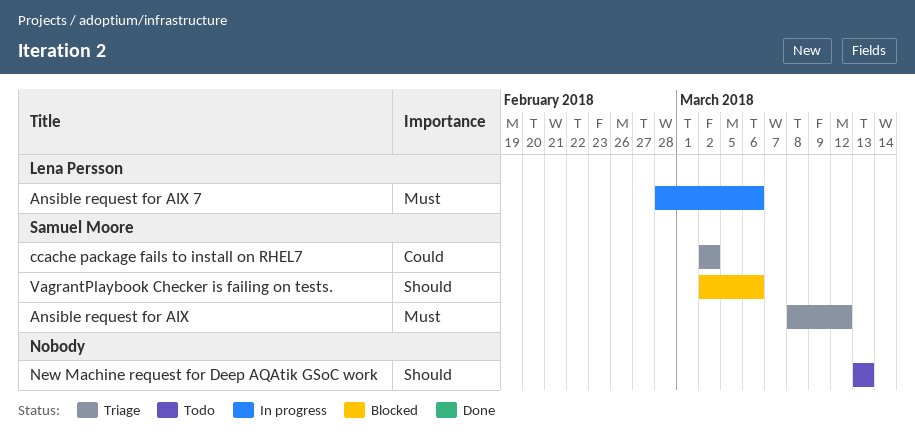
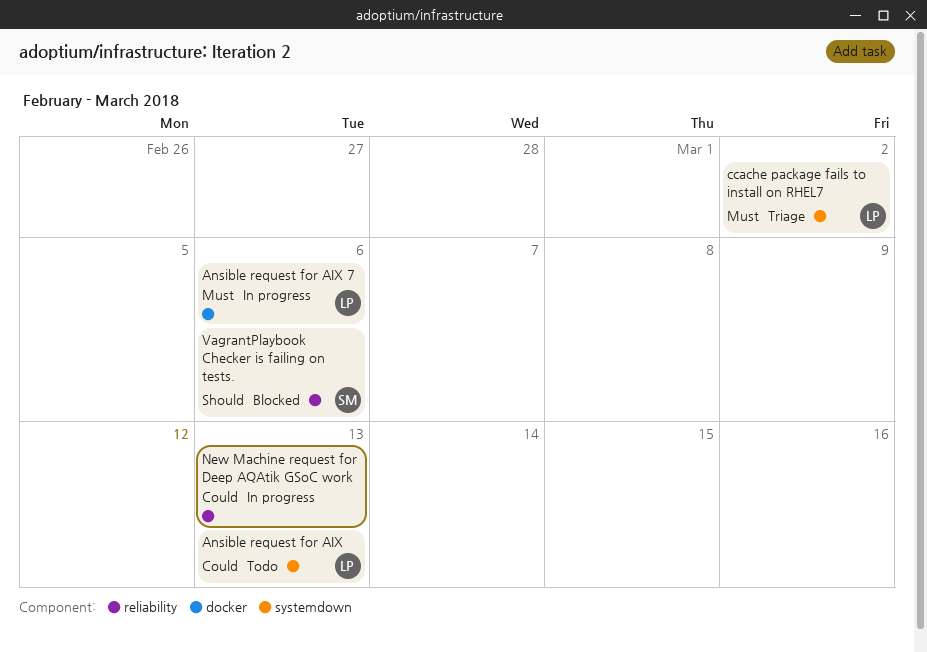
Ansible request for AIX, status: Triage -> Todo
Ansible request for AIX, owner: Samuel Moore -> Lena Persson
Ansible request for AIX, priority: Must -> Could
Ansible request for AIX, due: Mar 12 -> Mar 13
ccache package fails to install on RHEL7, owner: Samuel Moore -> Lena Persson
ccache package fails to install on RHEL7, priority: Could -> Must
New Machine request for Deep AQAtik GSoC work, status: Todo -> In progress
New Machine request for Deep AQAtik GSoC work, priority: Should -> Could

